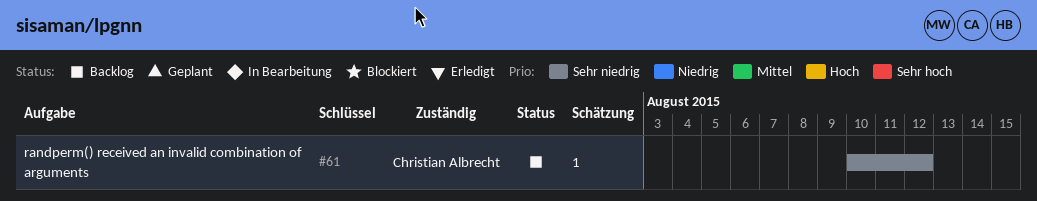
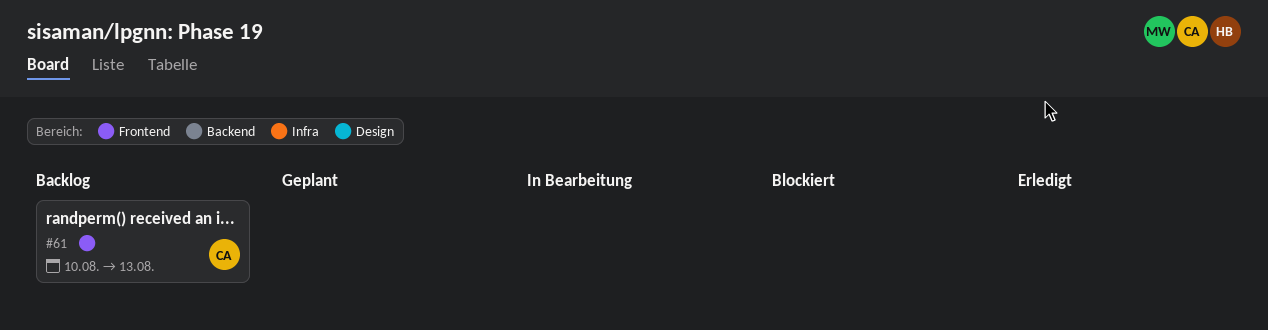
#61, due: Aug 12 -> Aug 13

